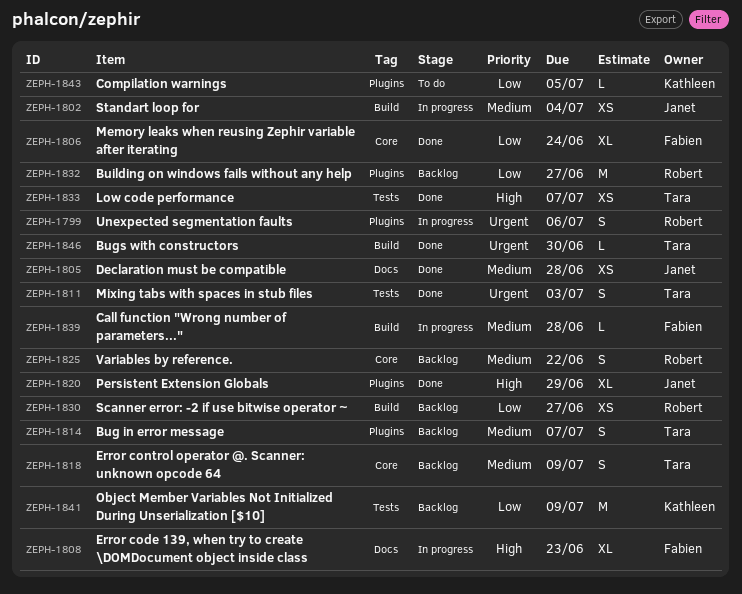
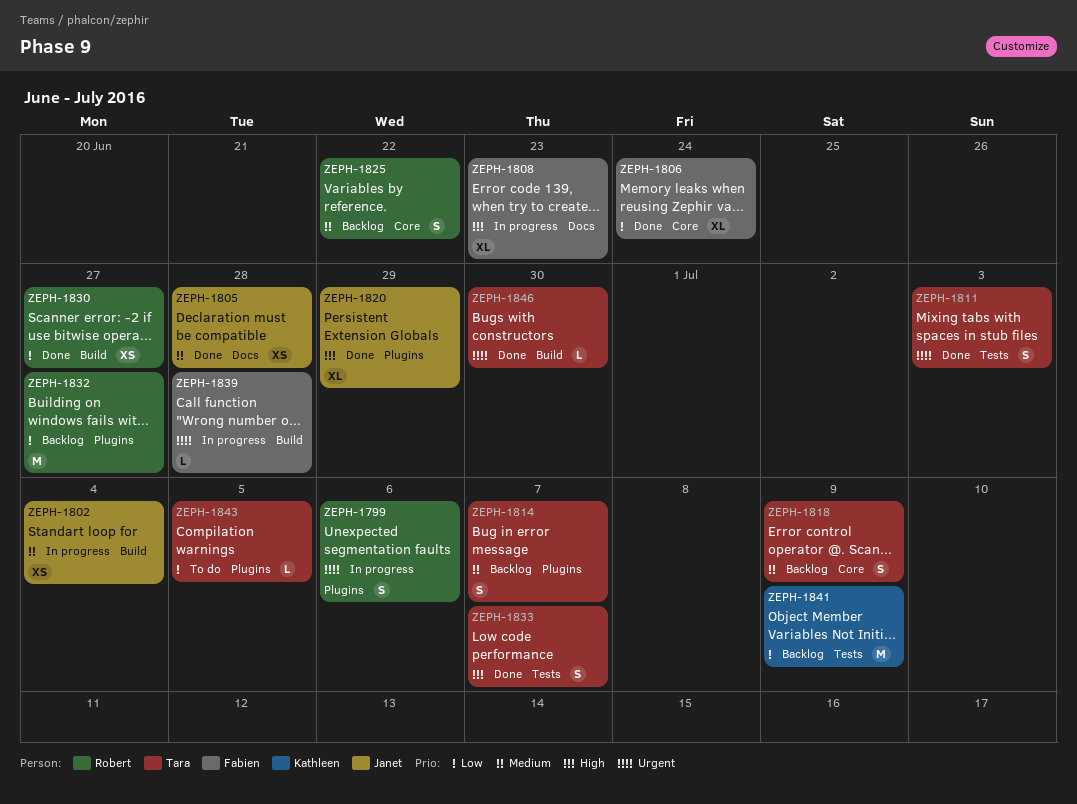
ZEPH-1830, status: Backlog -> Done
ZEPH-1833, estimate: XS -> S
ZEPH-1839, priority: Medium -> Urgent
ZEPH-1843, owner: Kathleen -> Tara

